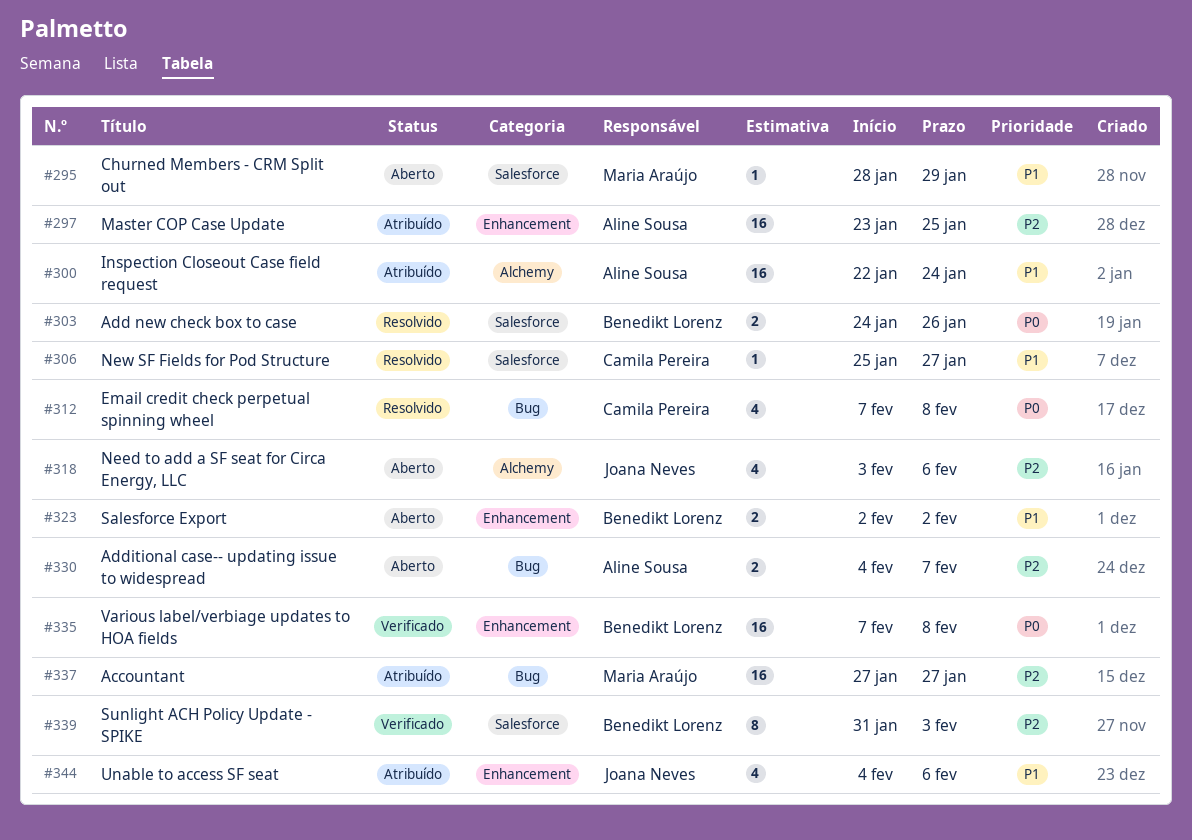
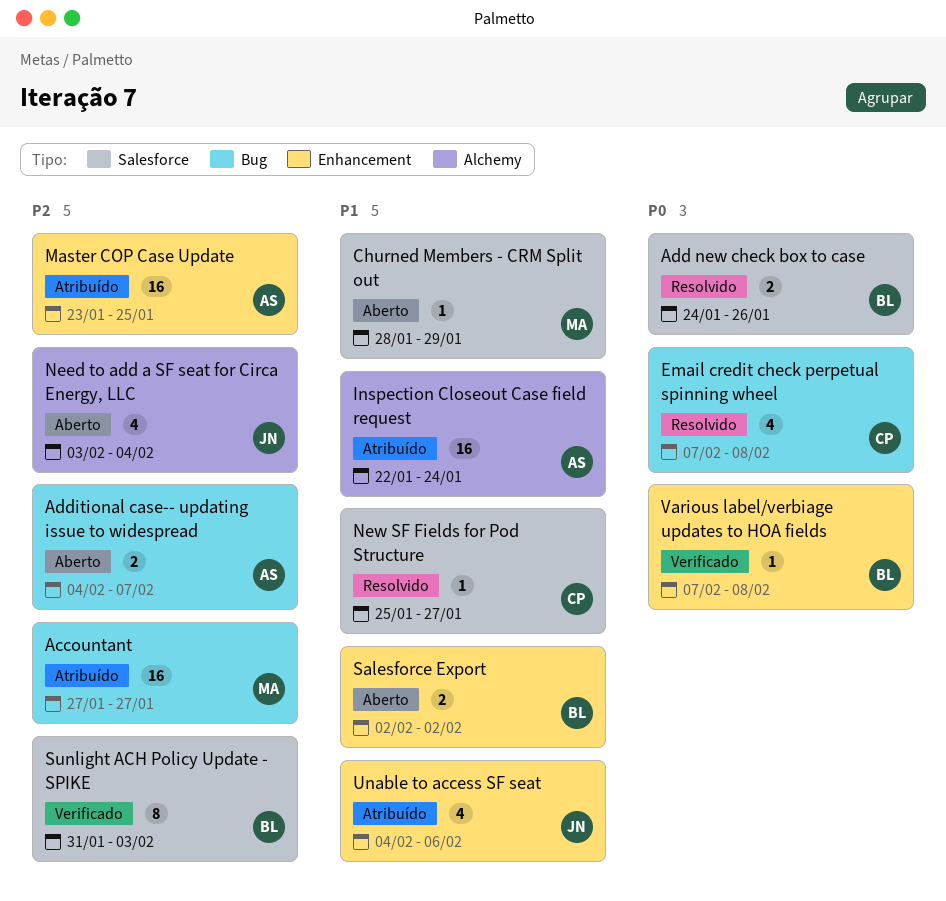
Need to add a SF seat for Circa Energy, LLC, due: Feb 6 -> Feb 4
Various label/verbiage updates to HOA fields, estimate: 16 -> 1

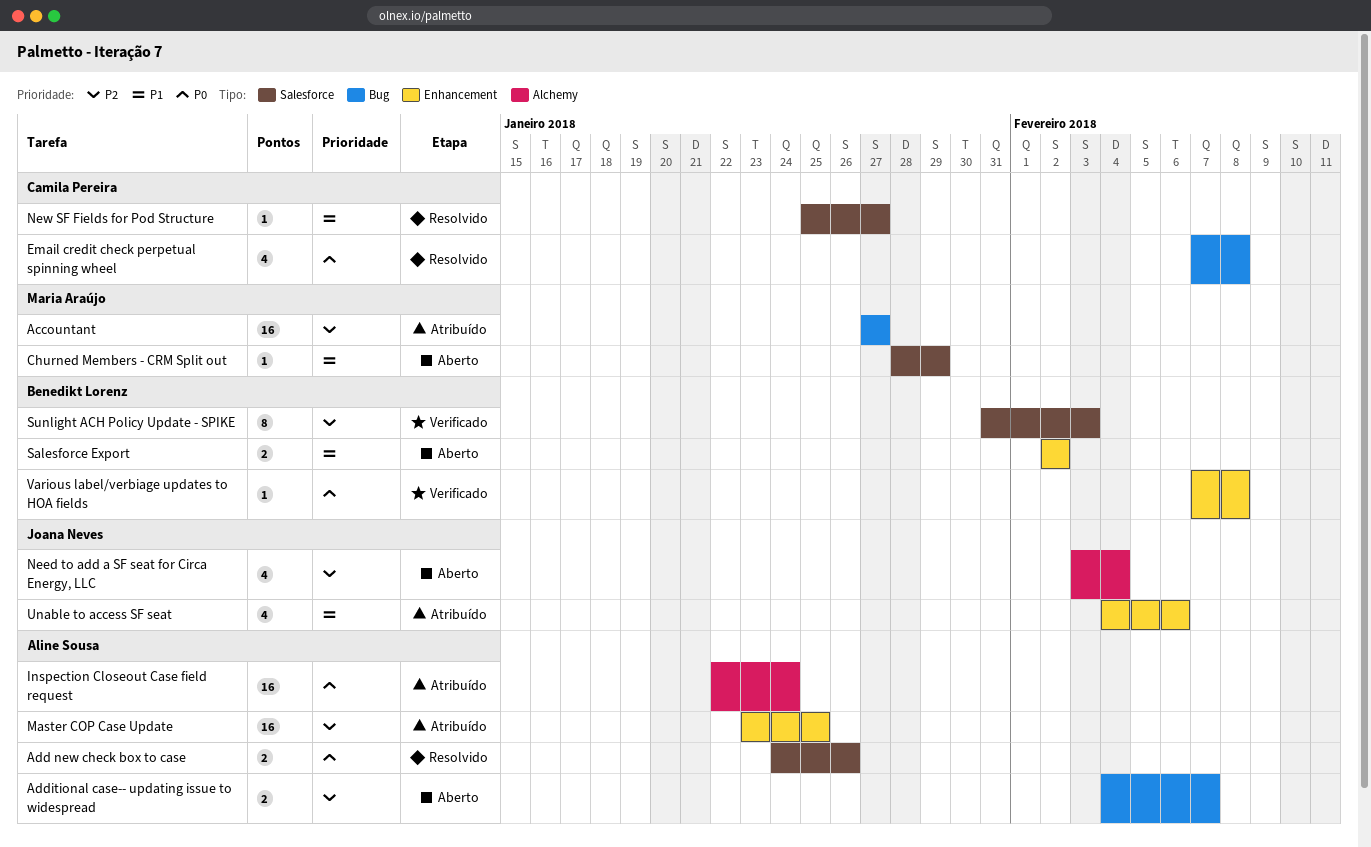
Add new check box to case, owner: Benedikt Lorenz -> Aline Sousa
Inspection Closeout Case field request, priority: P1 -> P0

